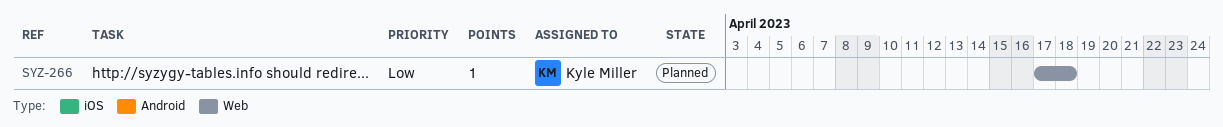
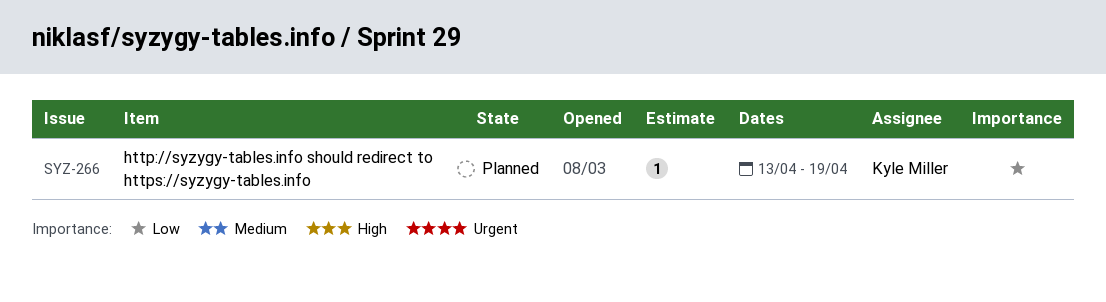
SYZ-266, start: Apr 17 -> Apr 13
SYZ-266, due: Apr 18 -> Apr 19

